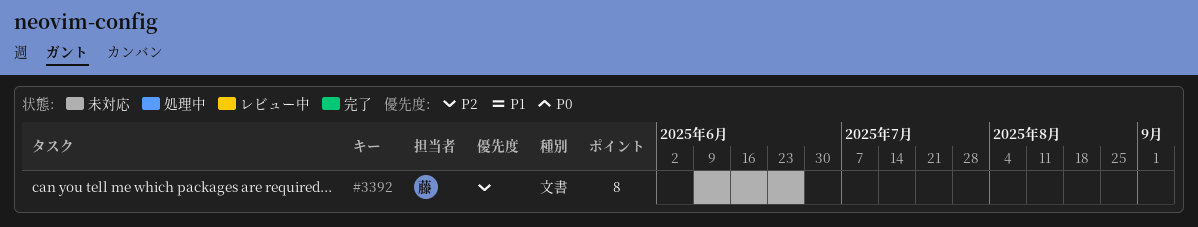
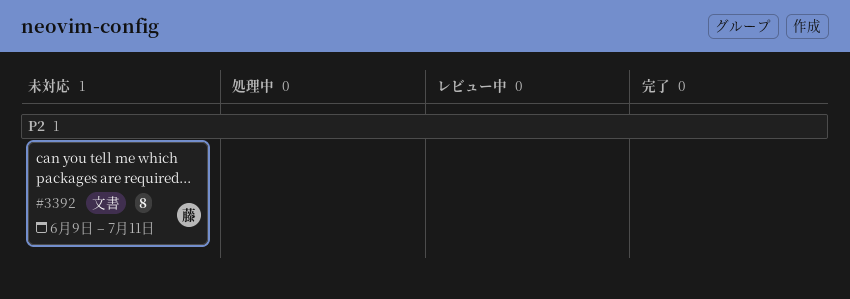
#3392, due: Jun 27 -> Jul 11

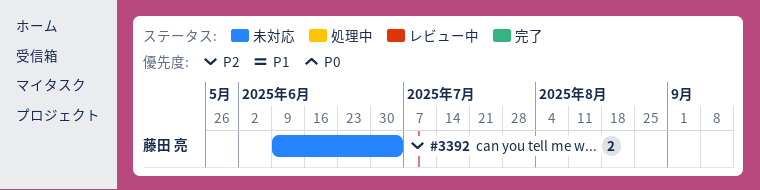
#3392, estimate: 8 -> 2
#3392, due: Jul 11 -> Jul 4

